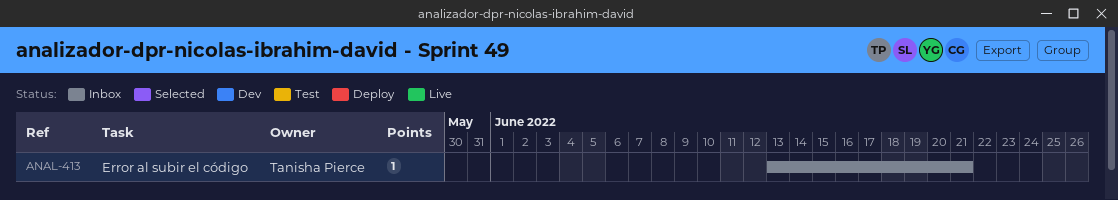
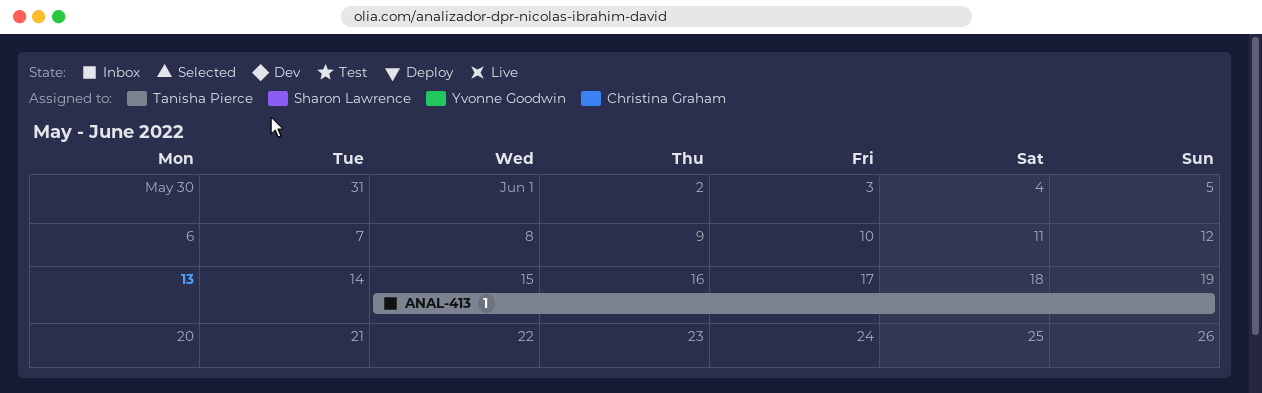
ANAL-413, start: Jun 13 -> Jun 15
ANAL-413, due: Jun 21 -> Jun 19

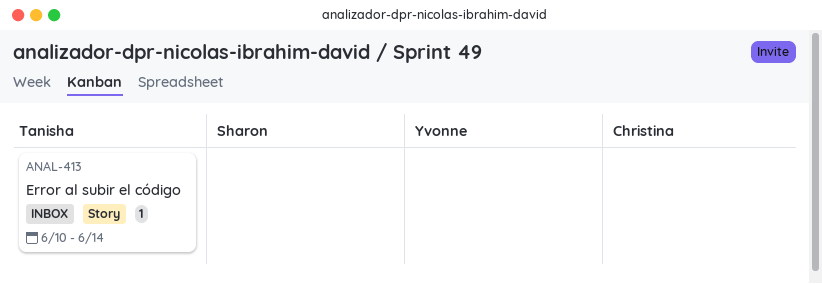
ANAL-413, start: Jun 15 -> Jun 10
ANAL-413, due: Jun 19 -> Jun 14

